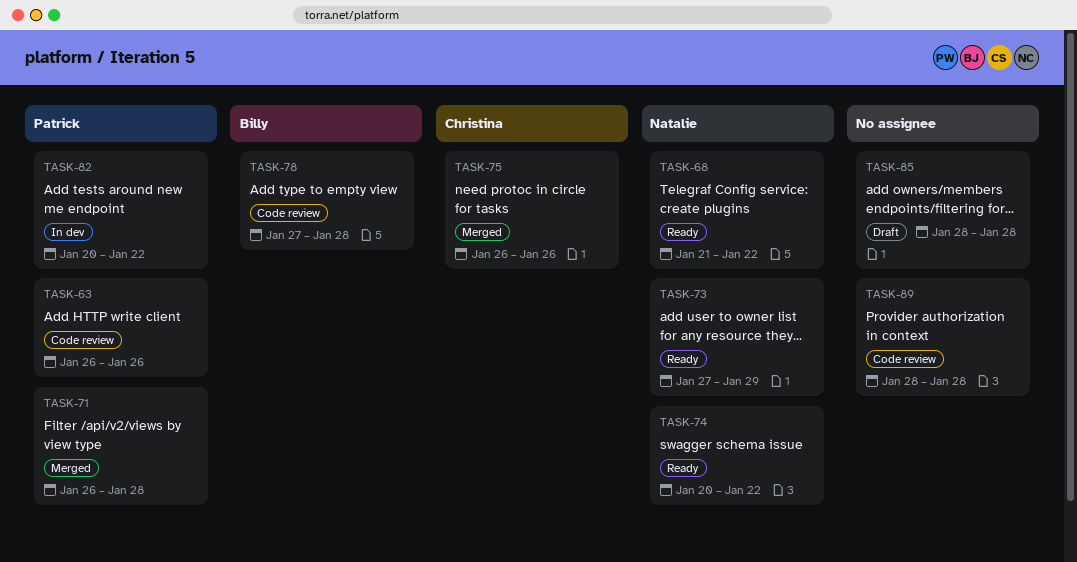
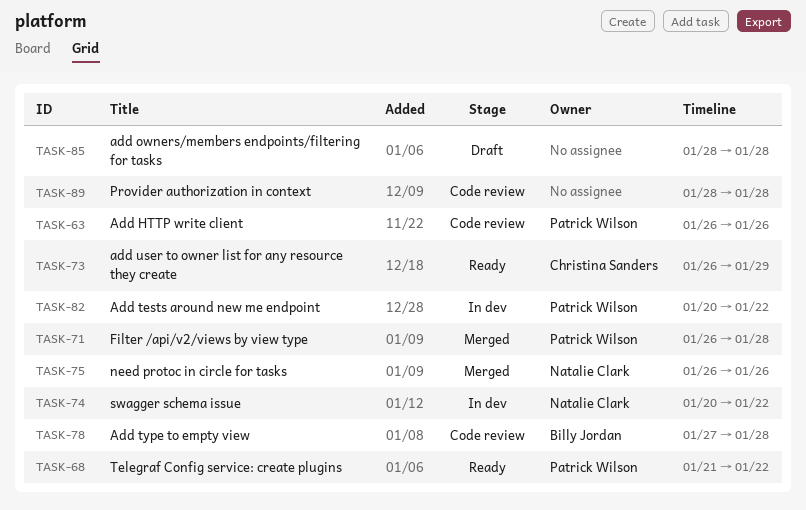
TASK-68, owner: Natalie Clark -> Patrick Wilson
TASK-73, owner: Natalie Clark -> Christina Sanders
TASK-73, start: Jan 27 -> Jan 26
TASK-74, status: Ready -> In dev
TASK-75, owner: Christina Sanders -> Natalie Clark

